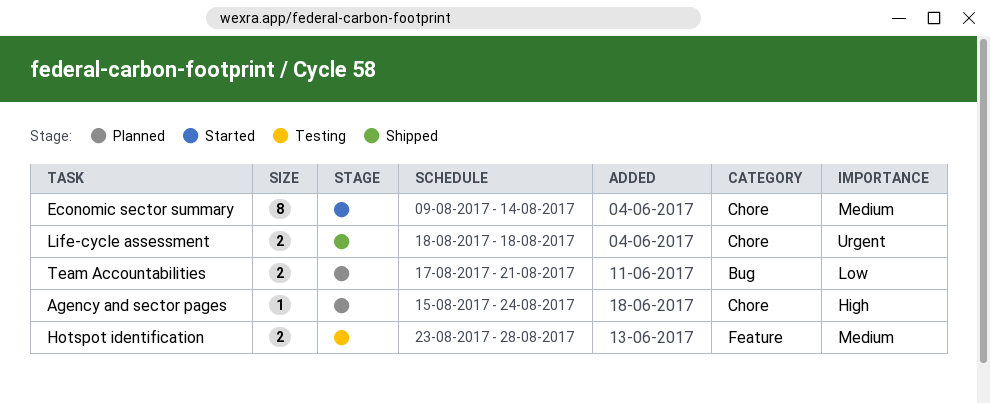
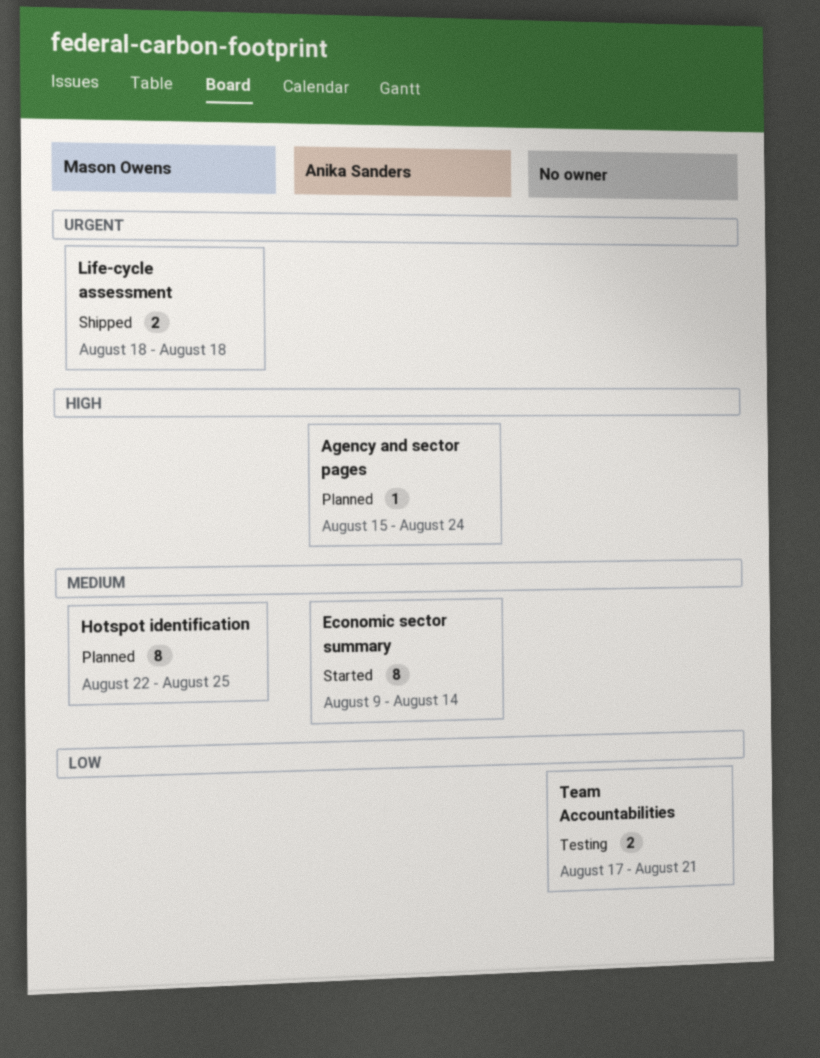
Hotspot identification, status: Testing -> Planned
Hotspot identification, estimate: 2 -> 8
Hotspot identification, start: Aug 23 -> Aug 22
Hotspot identification, due: Aug 28 -> Aug 25
Team Accountabilities, status: Planned -> Testing

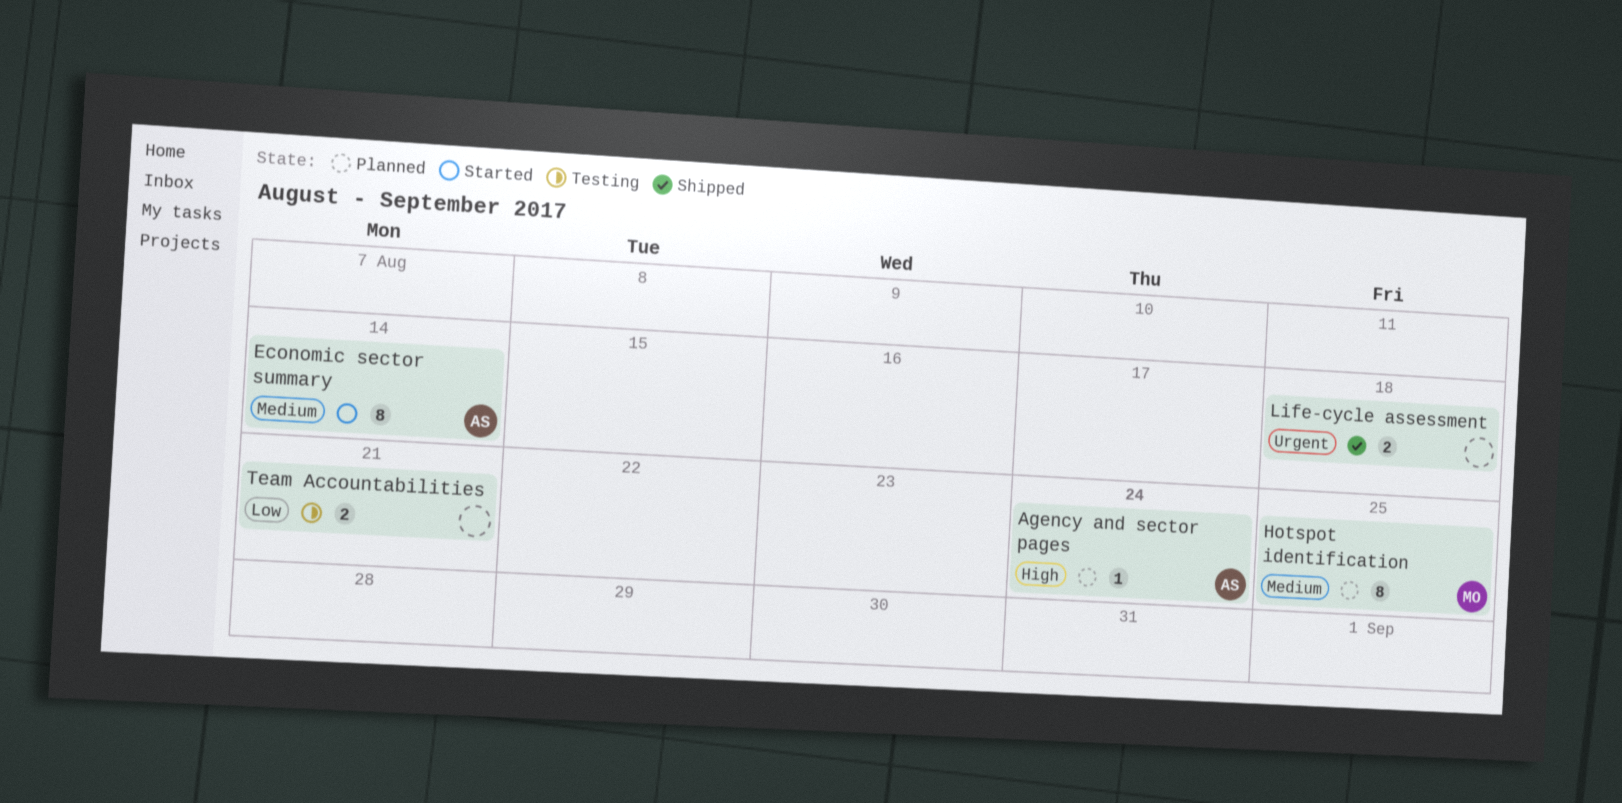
Life-cycle assessment, owner: Mason Owens -> none

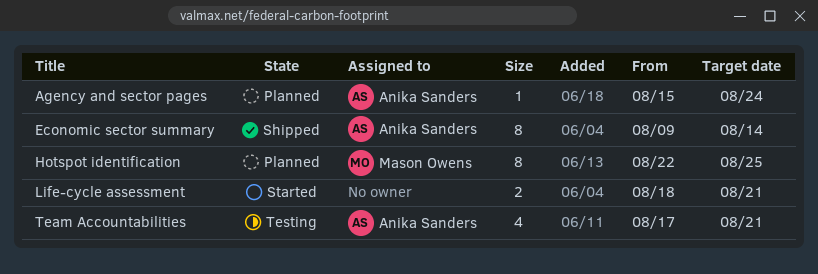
Economic sector summary, status: Started -> Shipped
Life-cycle assessment, status: Shipped -> Started
Life-cycle assessment, due: Aug 18 -> Aug 21
Team Accountabilities, owner: none -> Anika Sanders
Team Accountabilities, estimate: 2 -> 4

